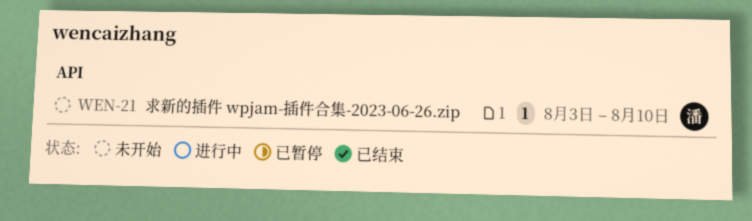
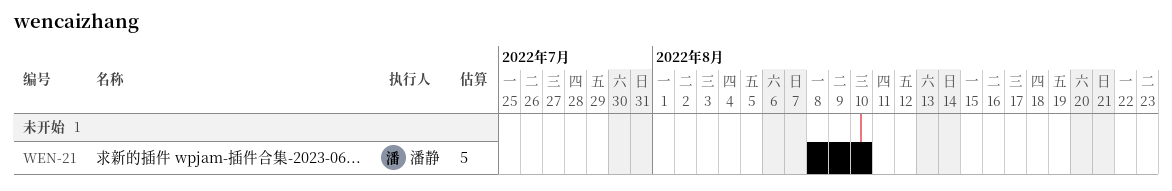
WEN-21, estimate: 1 -> 5
WEN-21, start: Aug 3 -> Aug 8

